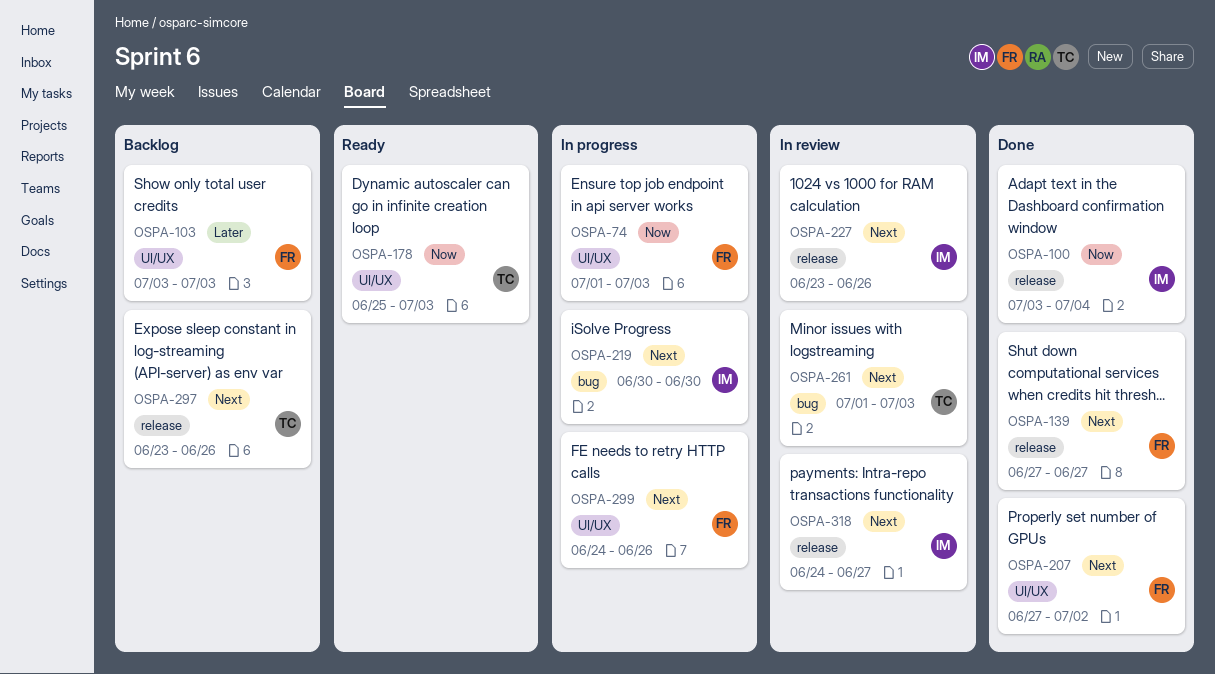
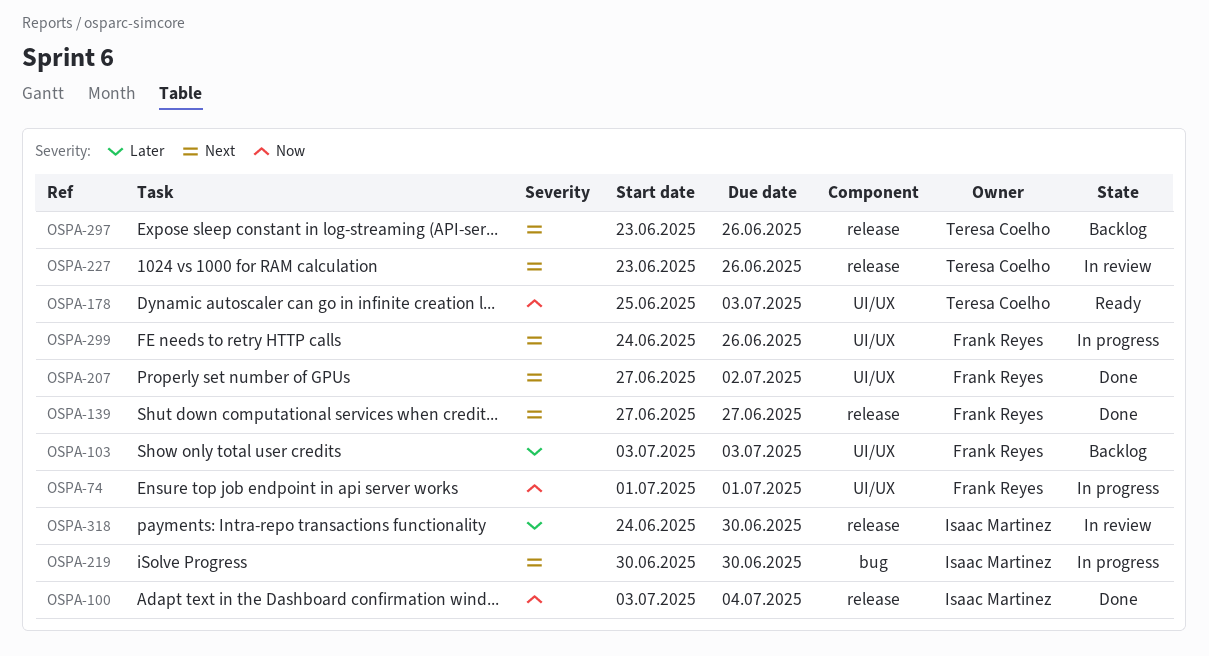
OSPA-74, due: Jul 3 -> Jul 1
OSPA-227, owner: Isaac Martinez -> Teresa Coelho
OSPA-261: present -> none
OSPA-318, priority: Next -> Later
OSPA-318, due: Jun 27 -> Jun 30

